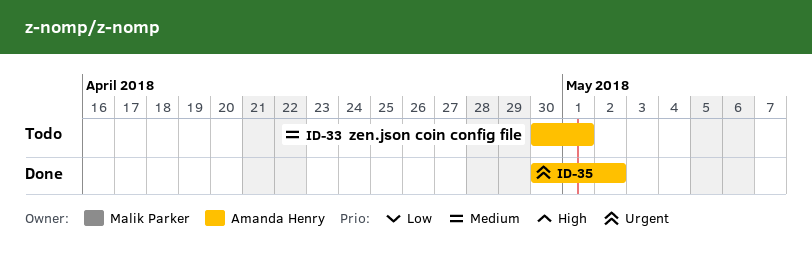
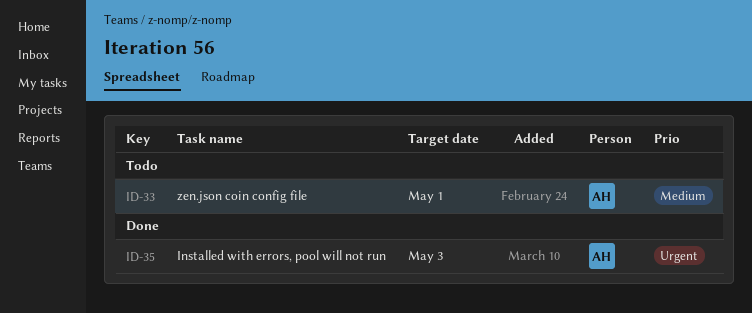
ID-35, due: May 2 -> May 3

